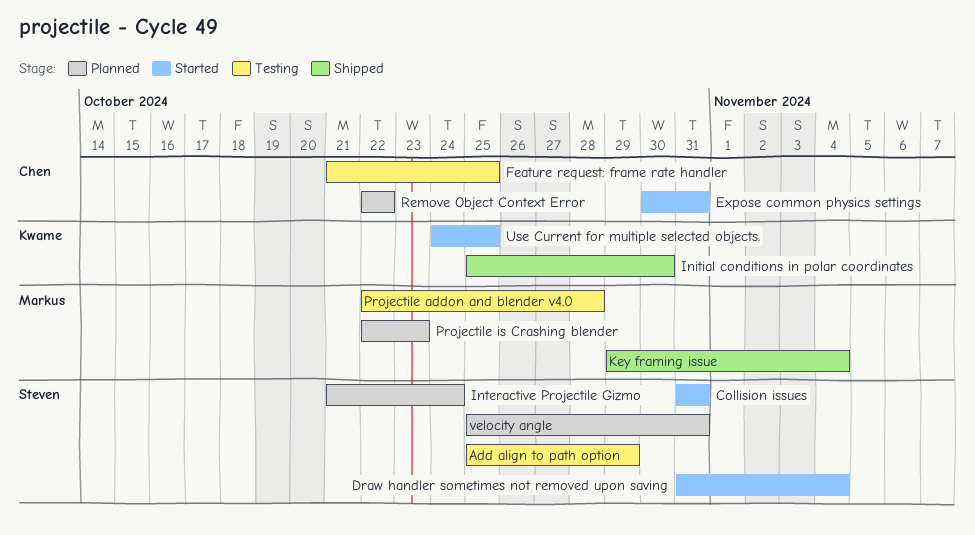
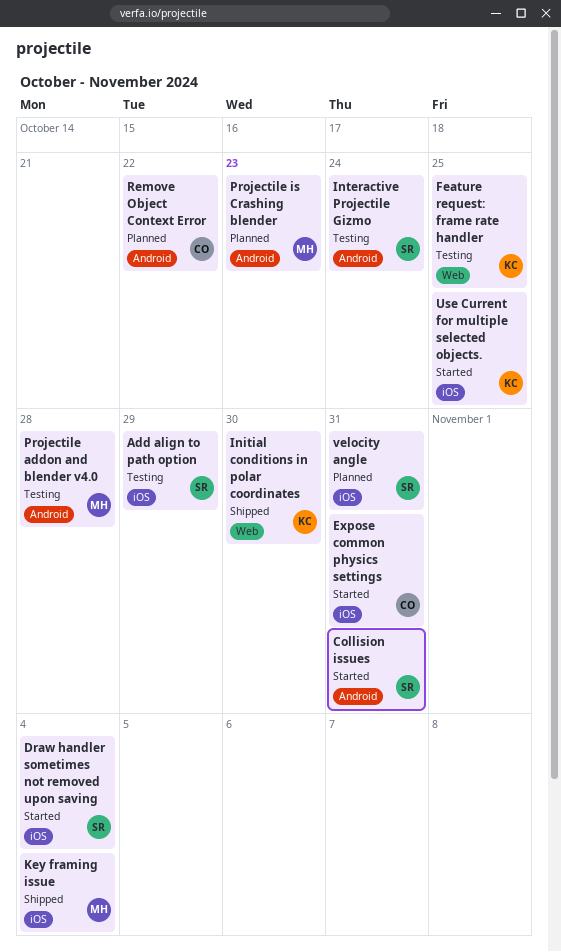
Feature request: frame rate handler, owner: Chen -> Kwame
Interactive Projectile Gizmo, status: Planned -> Testing

